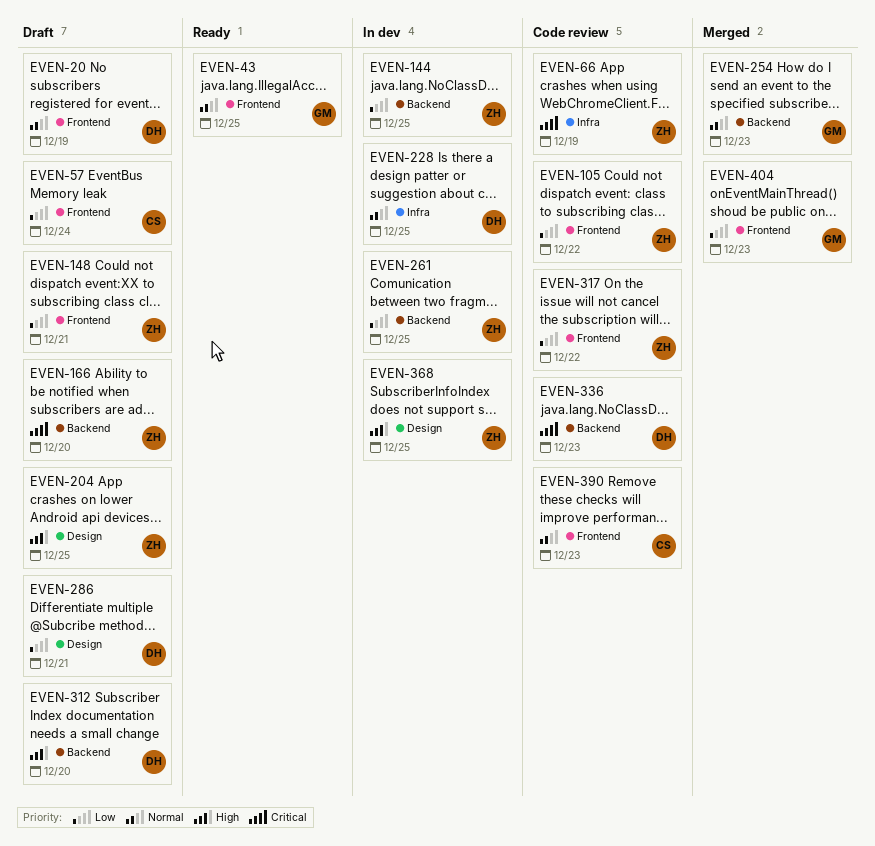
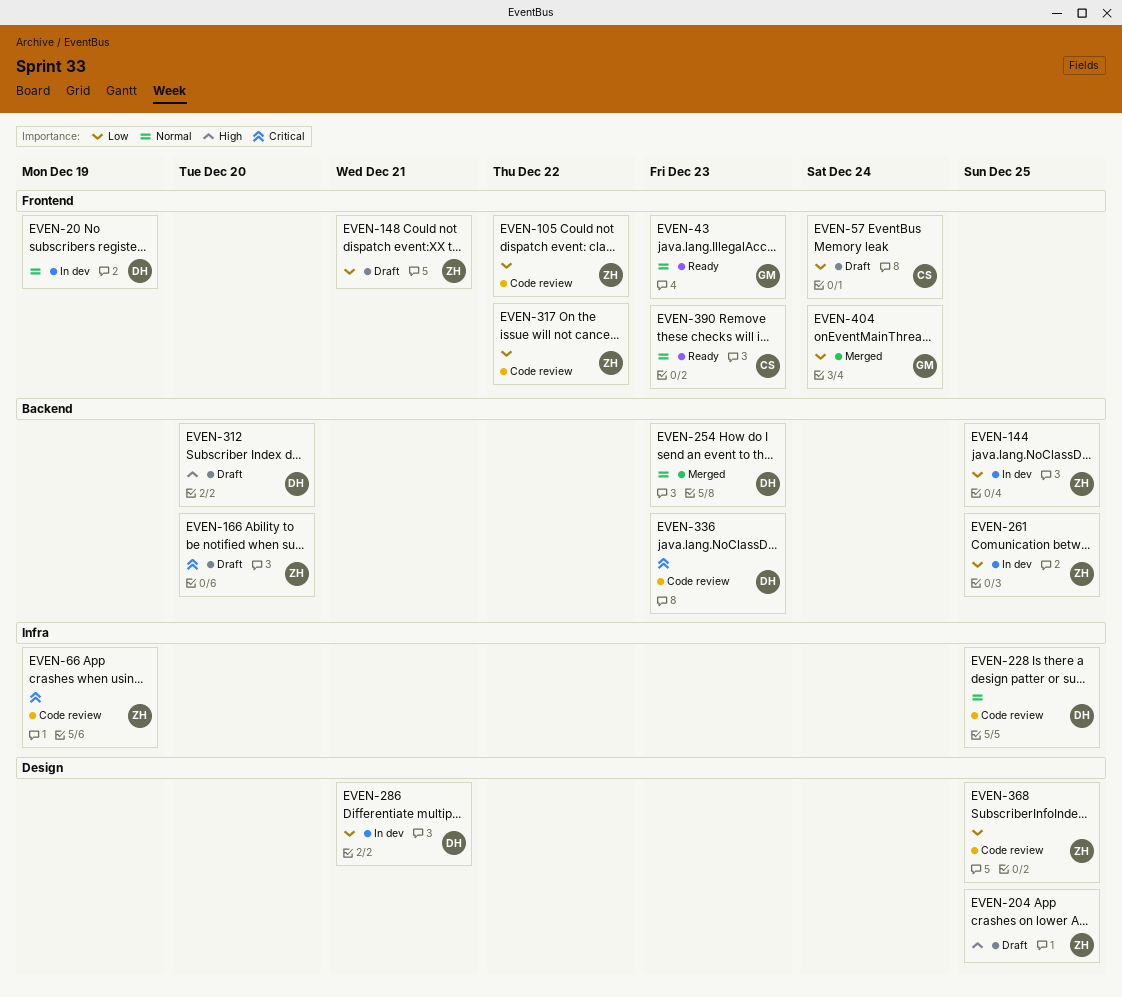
EVEN-20, status: Draft -> In dev
EVEN-43, due: Dec 25 -> Dec 23
EVEN-228, status: In dev -> Code review
EVEN-254, owner: GM -> DH
EVEN-286, status: Draft -> In dev
EVEN-368, status: In dev -> Code review
EVEN-368, priority: High -> Low
EVEN-390, status: Code review -> Ready
EVEN-404, due: Dec 23 -> Dec 24

